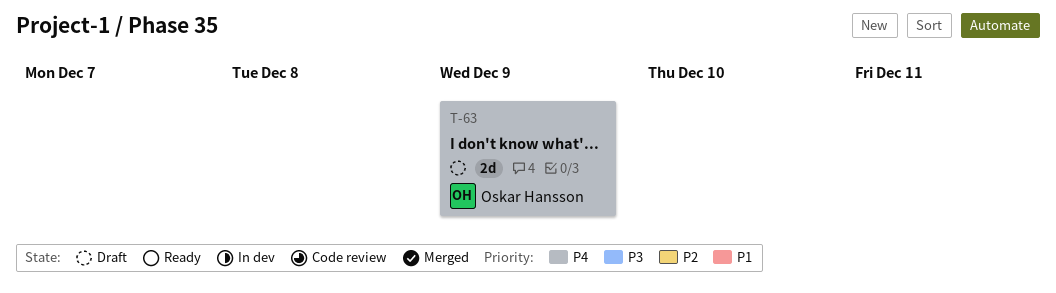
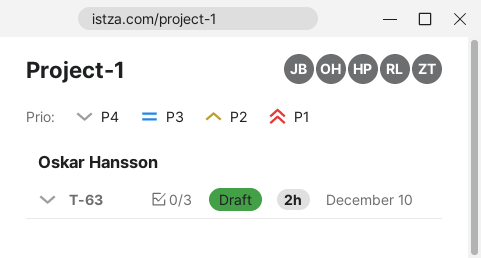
T-63, estimate: 2d -> 2h
T-63, due: Dec 9 -> Dec 10

